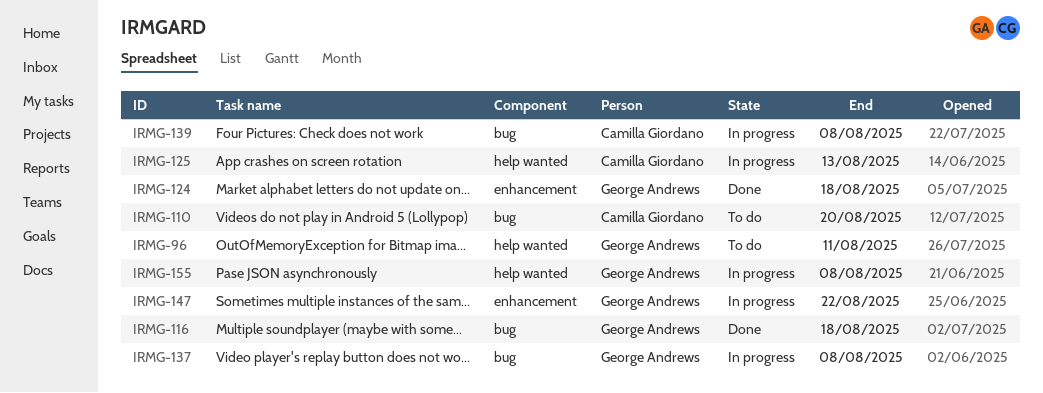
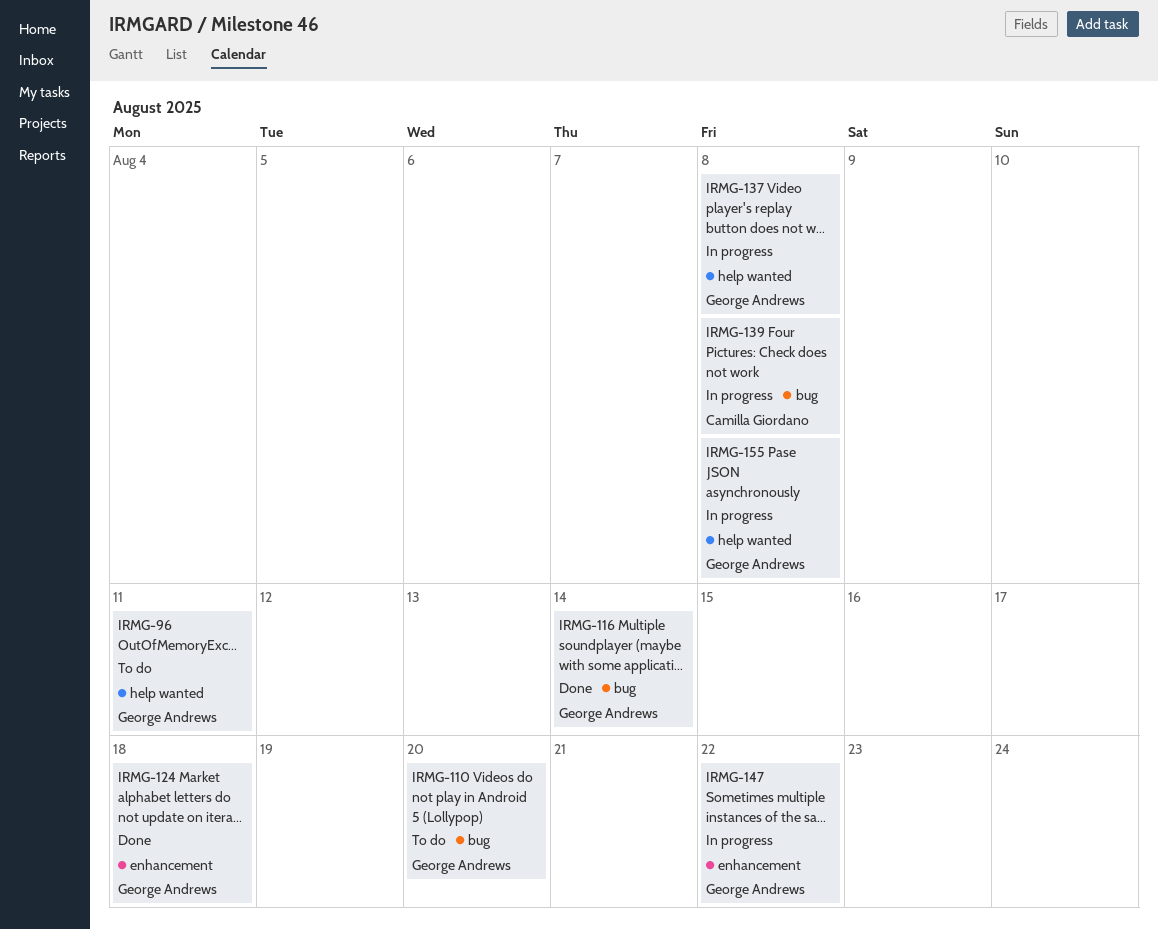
IRMG-110, owner: Camilla Giordano -> George Andrews
IRMG-116, due: Aug 18 -> Aug 14
IRMG-125: present -> none
IRMG-137, label: bug -> help wanted

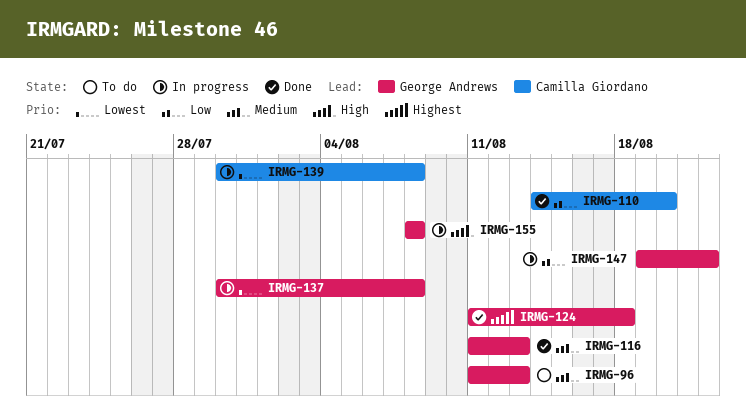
IRMG-96, due: Aug 11 -> Aug 13
IRMG-110, status: To do -> Done
IRMG-110, owner: George Andrews -> Camilla Giordano
IRMG-116, due: Aug 14 -> Aug 13

